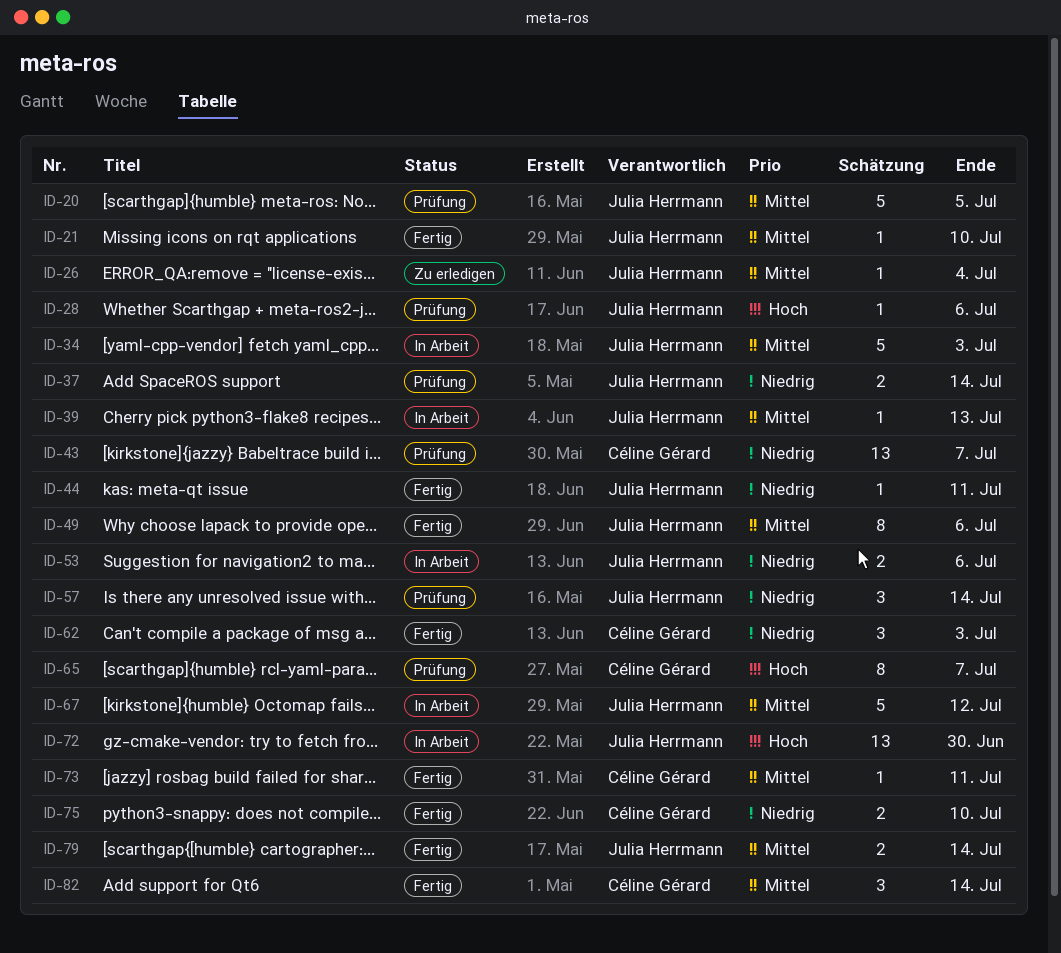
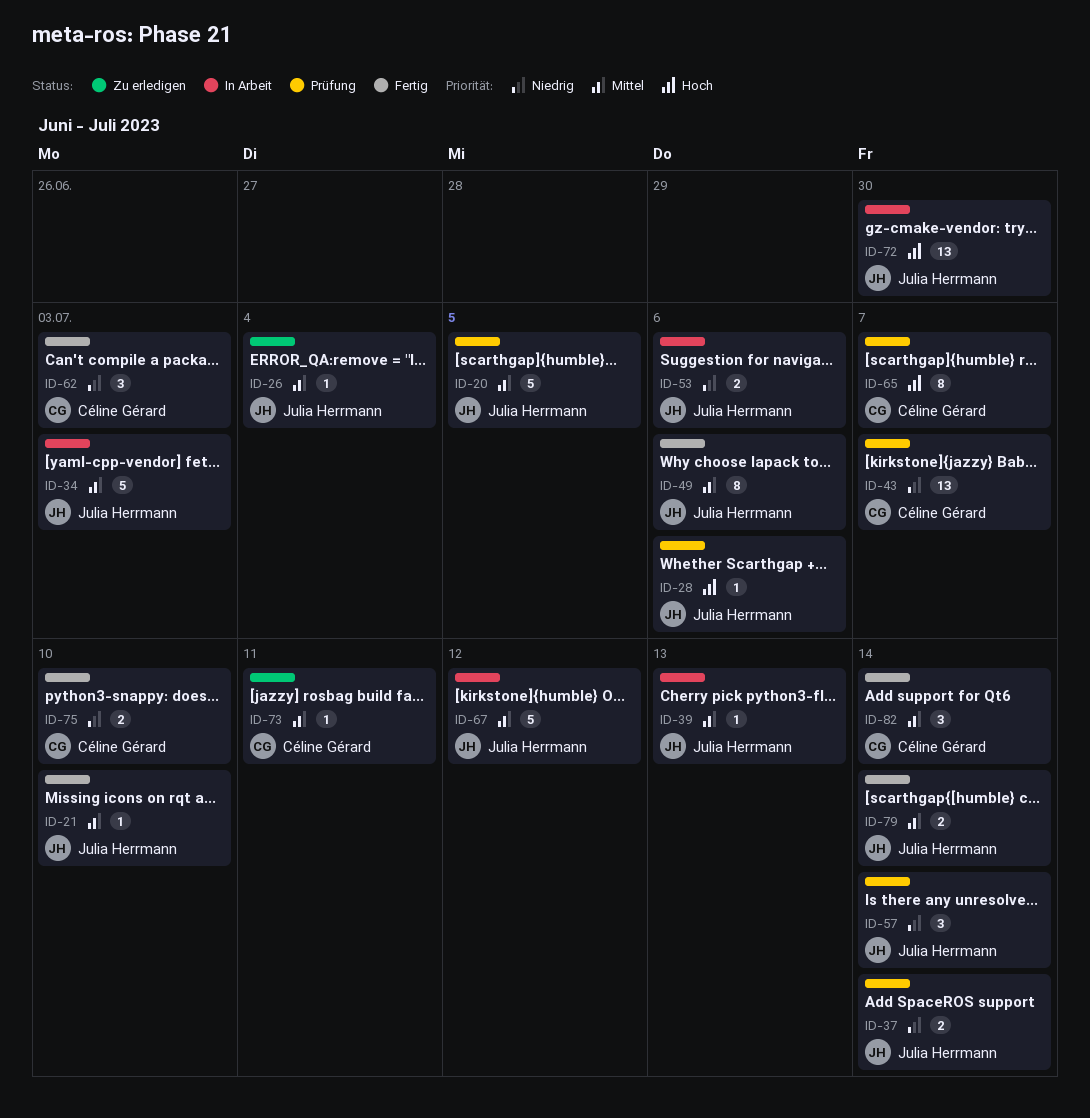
ID-44: present -> none
ID-73, status: Fertig -> Zu erledigen

